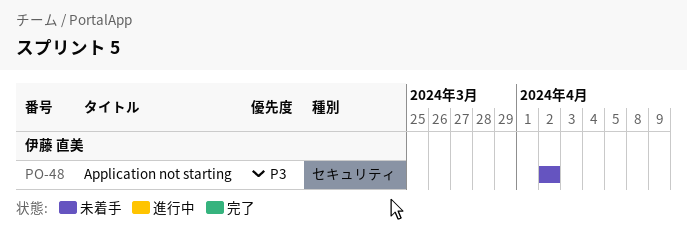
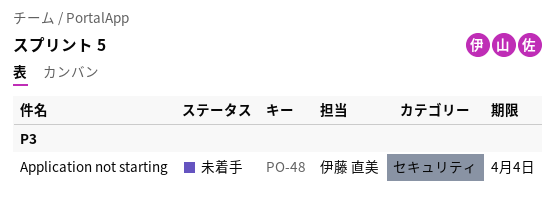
PO-48, due: Apr 2 -> Apr 4

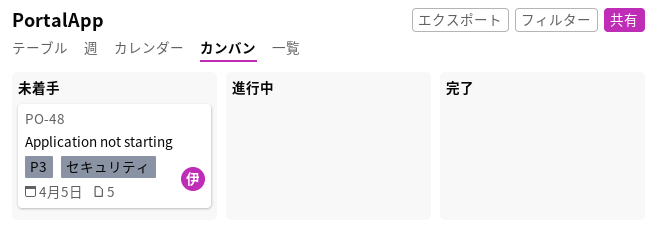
PO-48, due: Apr 4 -> Apr 5

